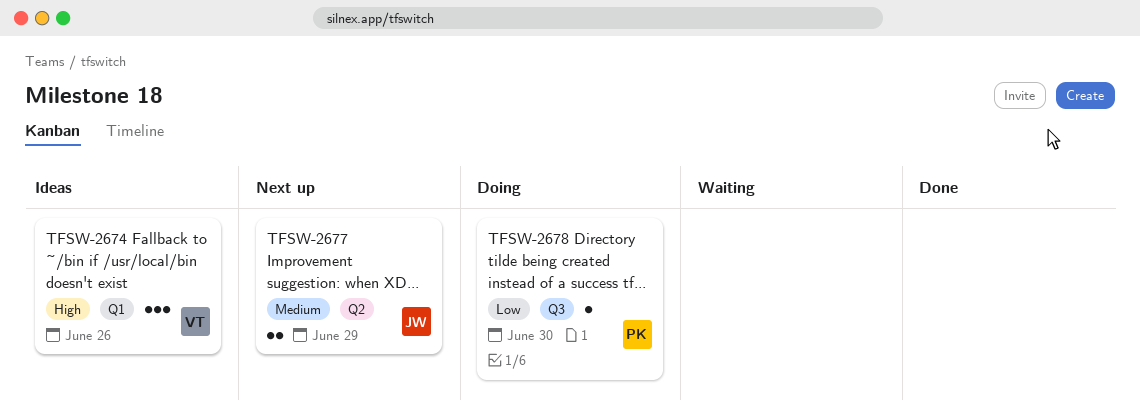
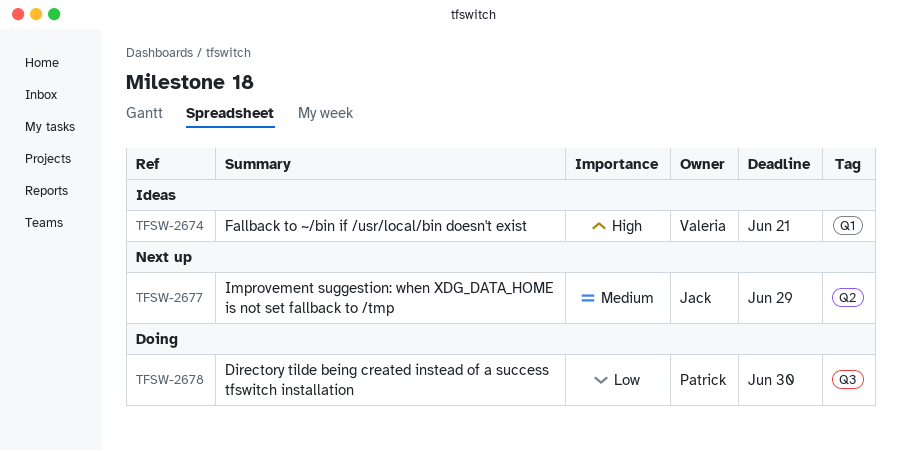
TFSW-2674, due: Jun 26 -> Jun 21

